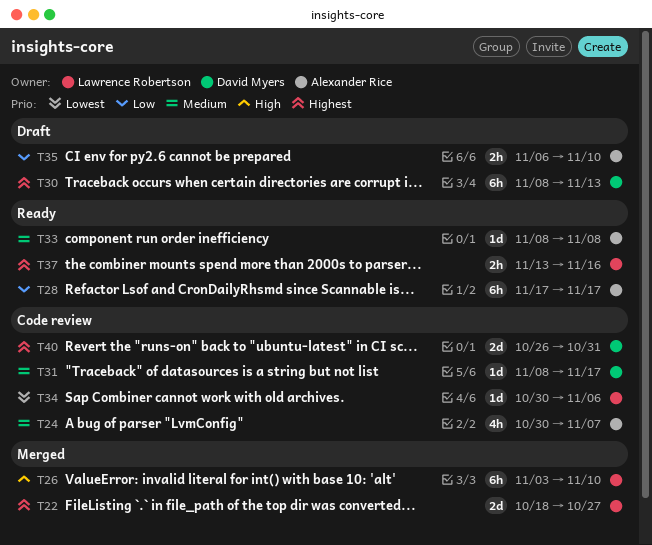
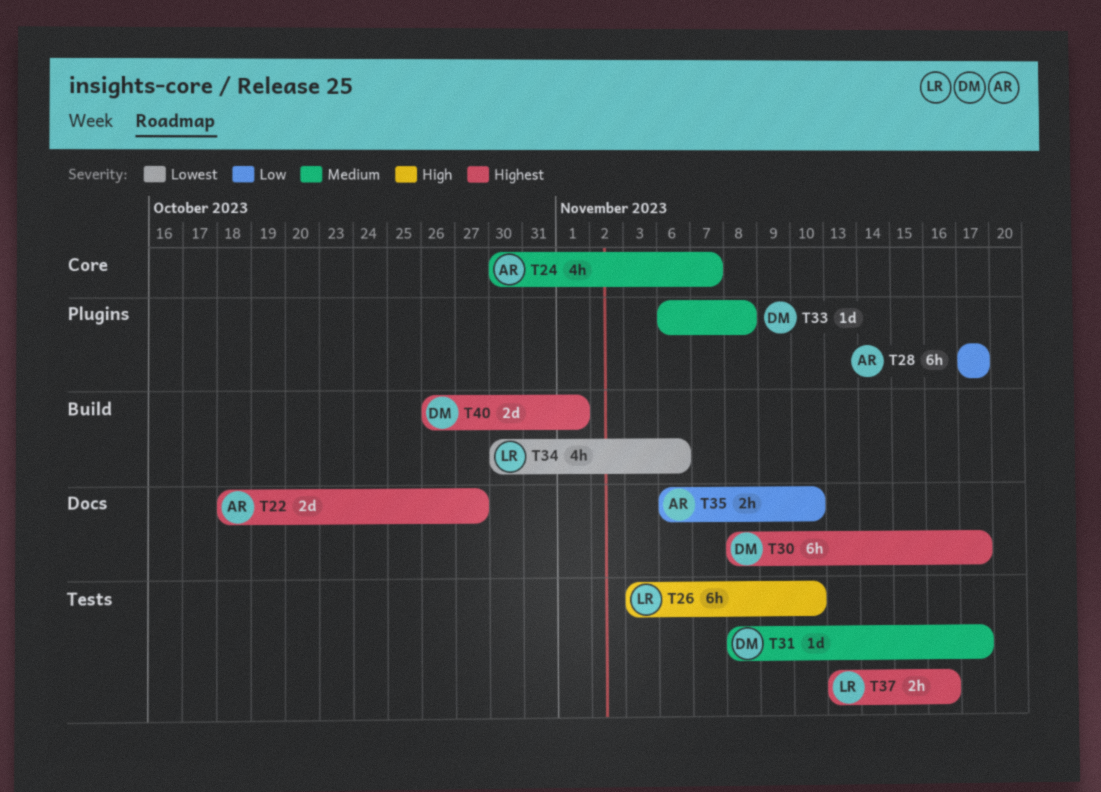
T22, owner: Lawrence Robertson -> Alexander Rice
T30, due: Nov 13 -> Nov 17
T33, owner: Alexander Rice -> David Myers
T33, start: Nov 8 -> Nov 6
T34, estimate: 1d -> 4h
T40, due: Oct 31 -> Nov 1

